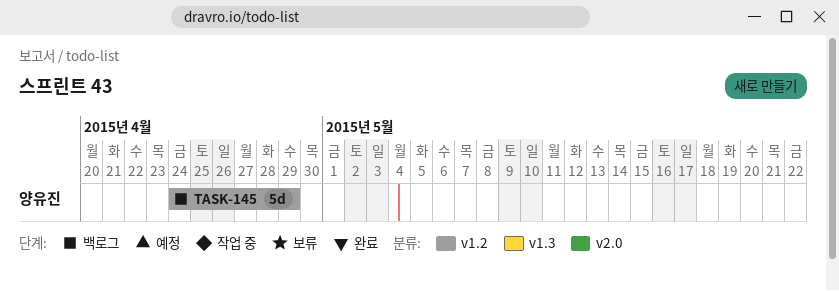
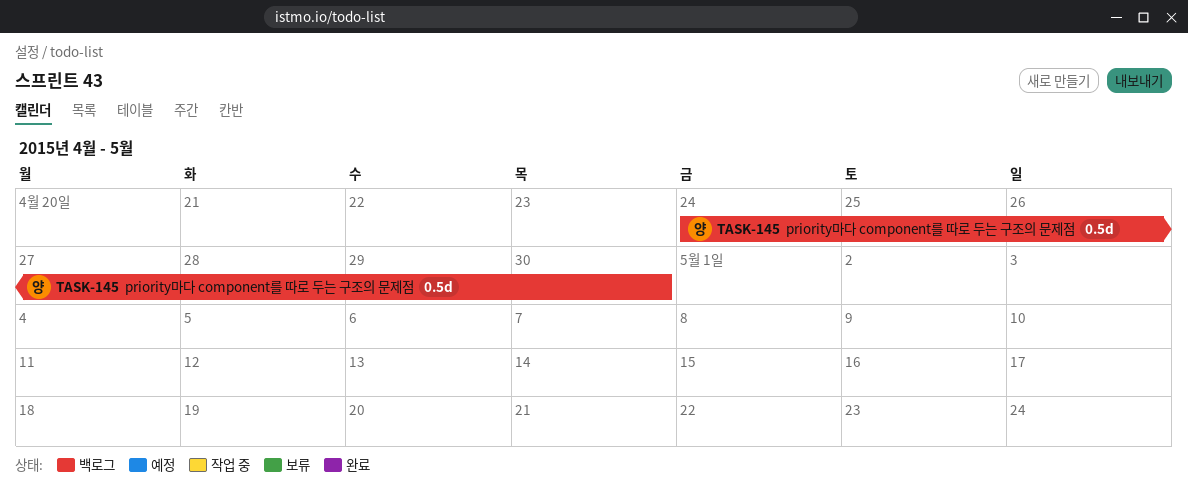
TASK-145, estimate: 5d -> 0.5d
TASK-145, due: Apr 29 -> Apr 30

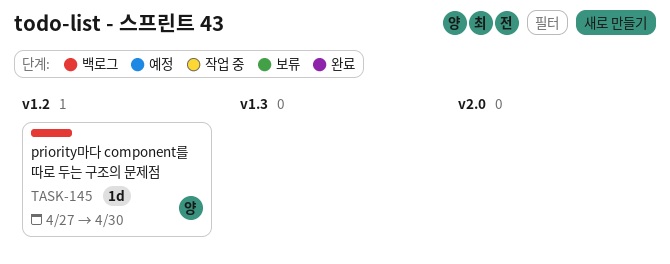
TASK-145, estimate: 0.5d -> 1d
TASK-145, start: Apr 24 -> Apr 27

